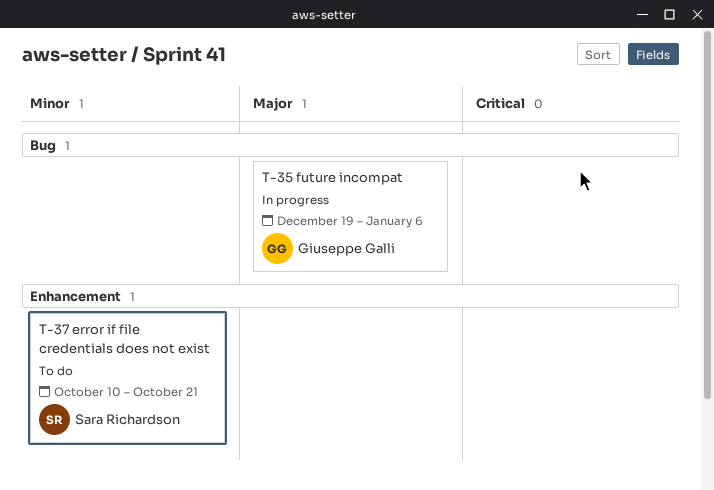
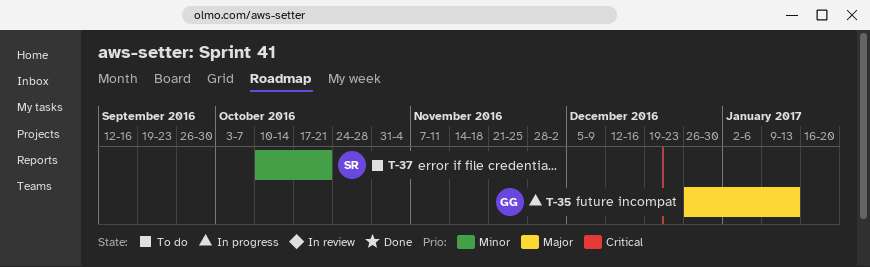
T-35, start: Dec 19 -> Dec 26
T-35, due: Jan 6 -> Jan 13

